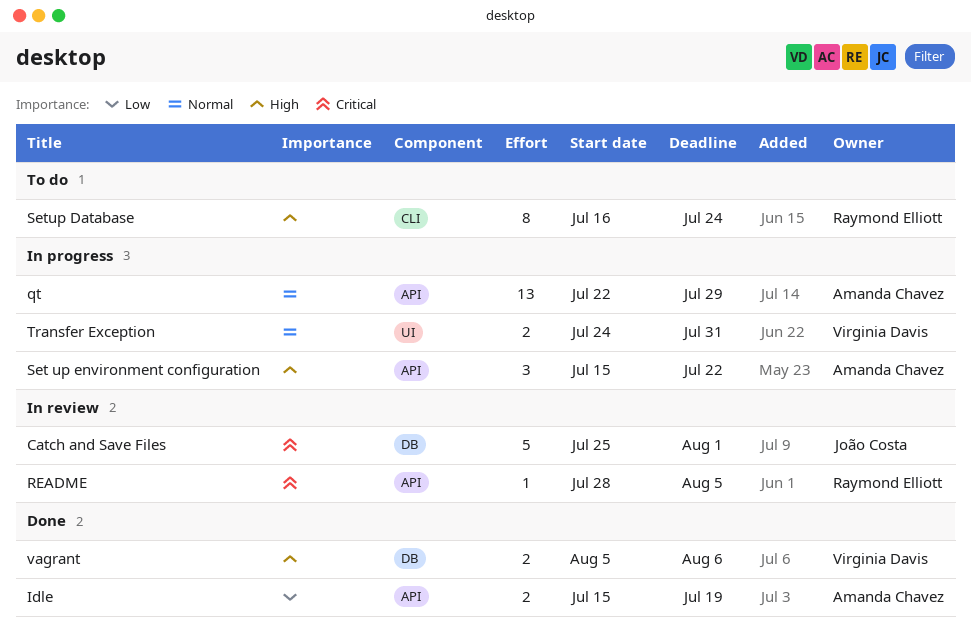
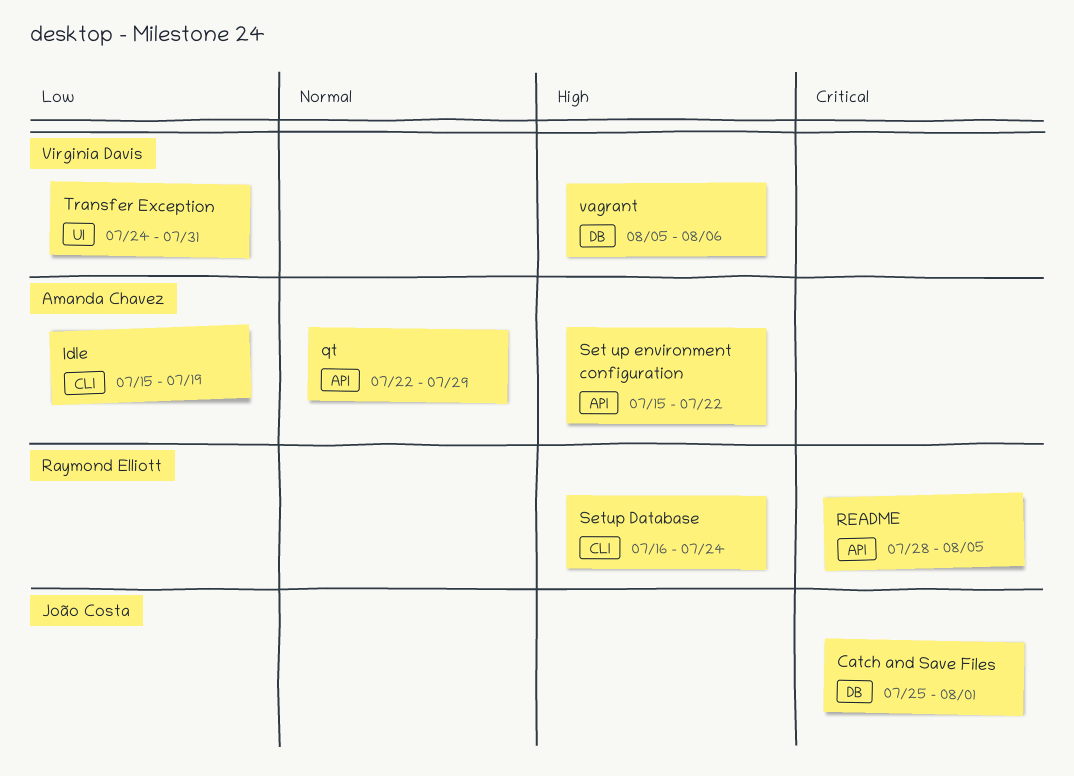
Idle, label: API -> CLI
Transfer Exception, priority: Normal -> Low

